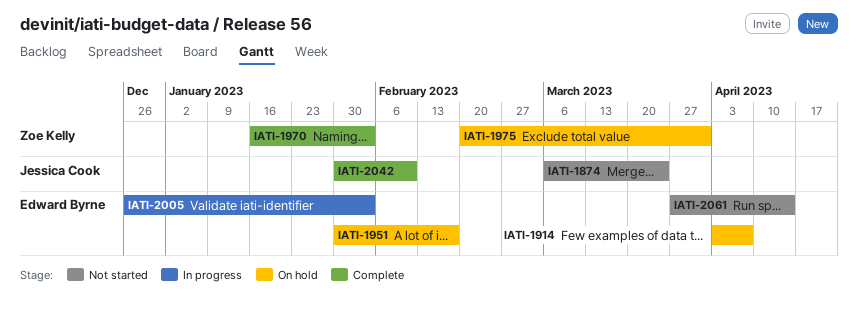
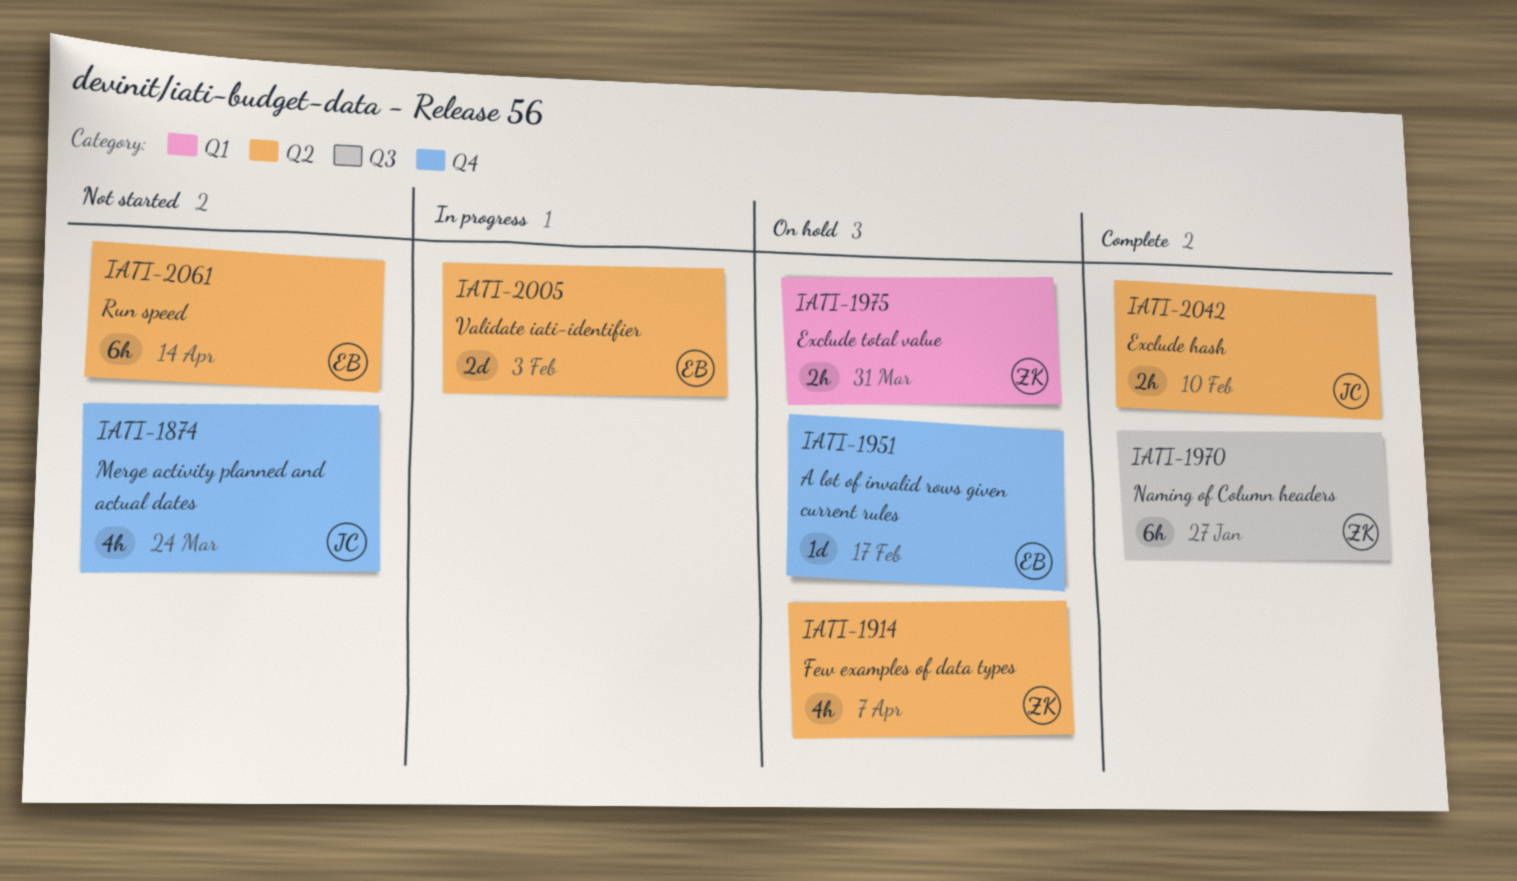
IATI-1914, owner: Edward Byrne -> Zoe Kelly
IATI-1970, due: Feb 3 -> Jan 27

